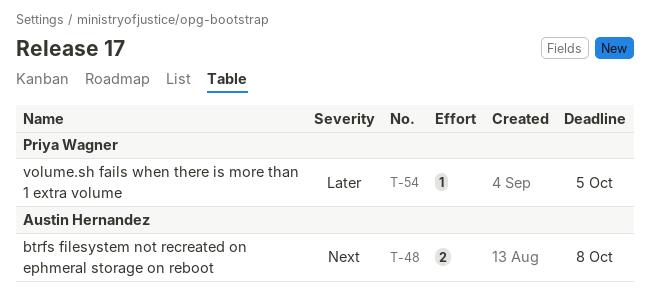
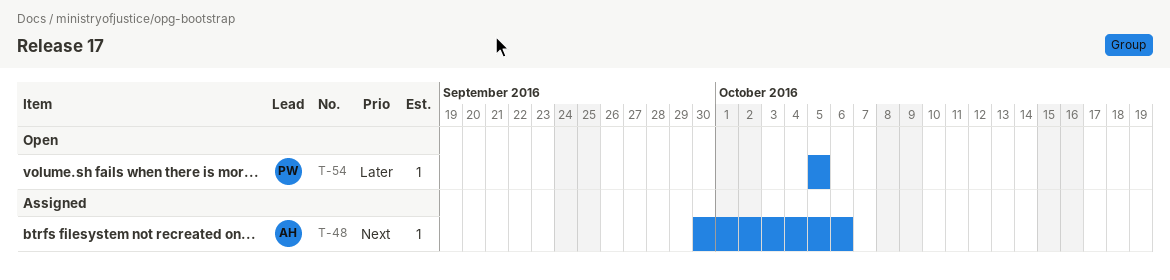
T-48, estimate: 2 -> 1
T-48, due: Oct 8 -> Oct 6

